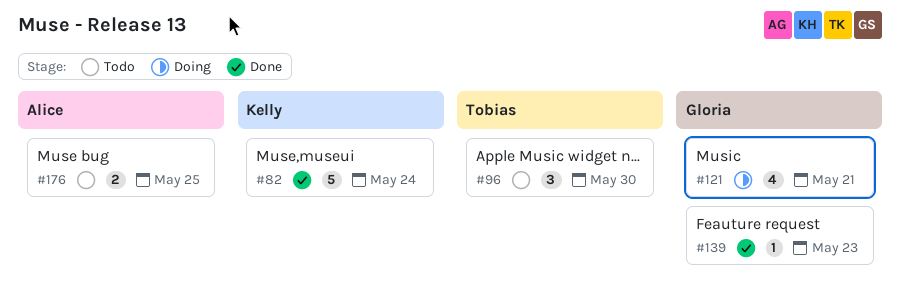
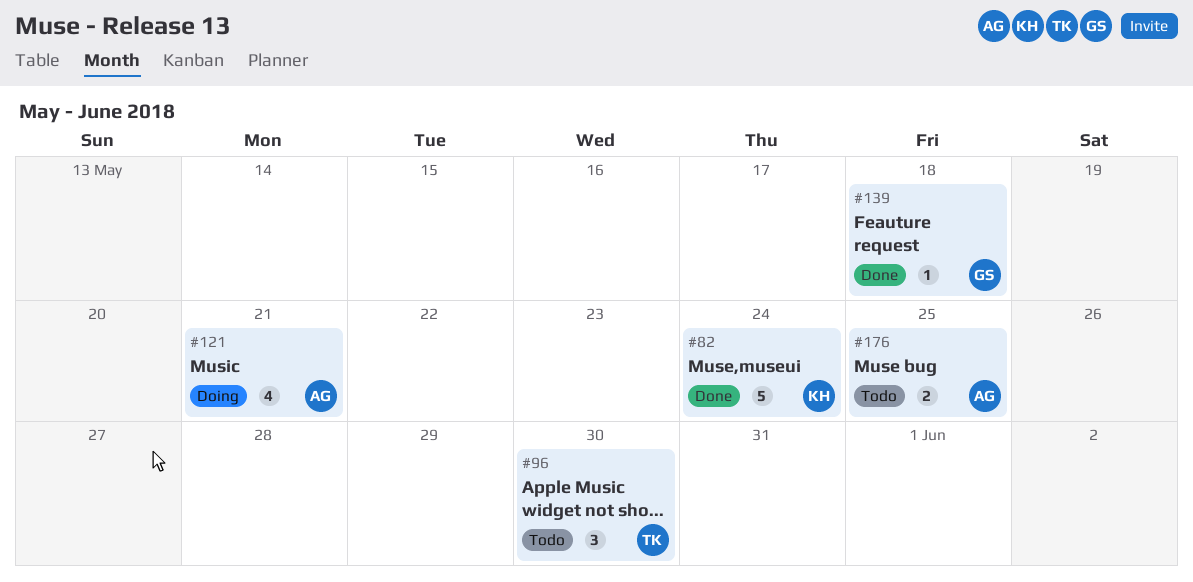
#121, owner: Gloria -> Alice
#139, due: May 23 -> May 18

